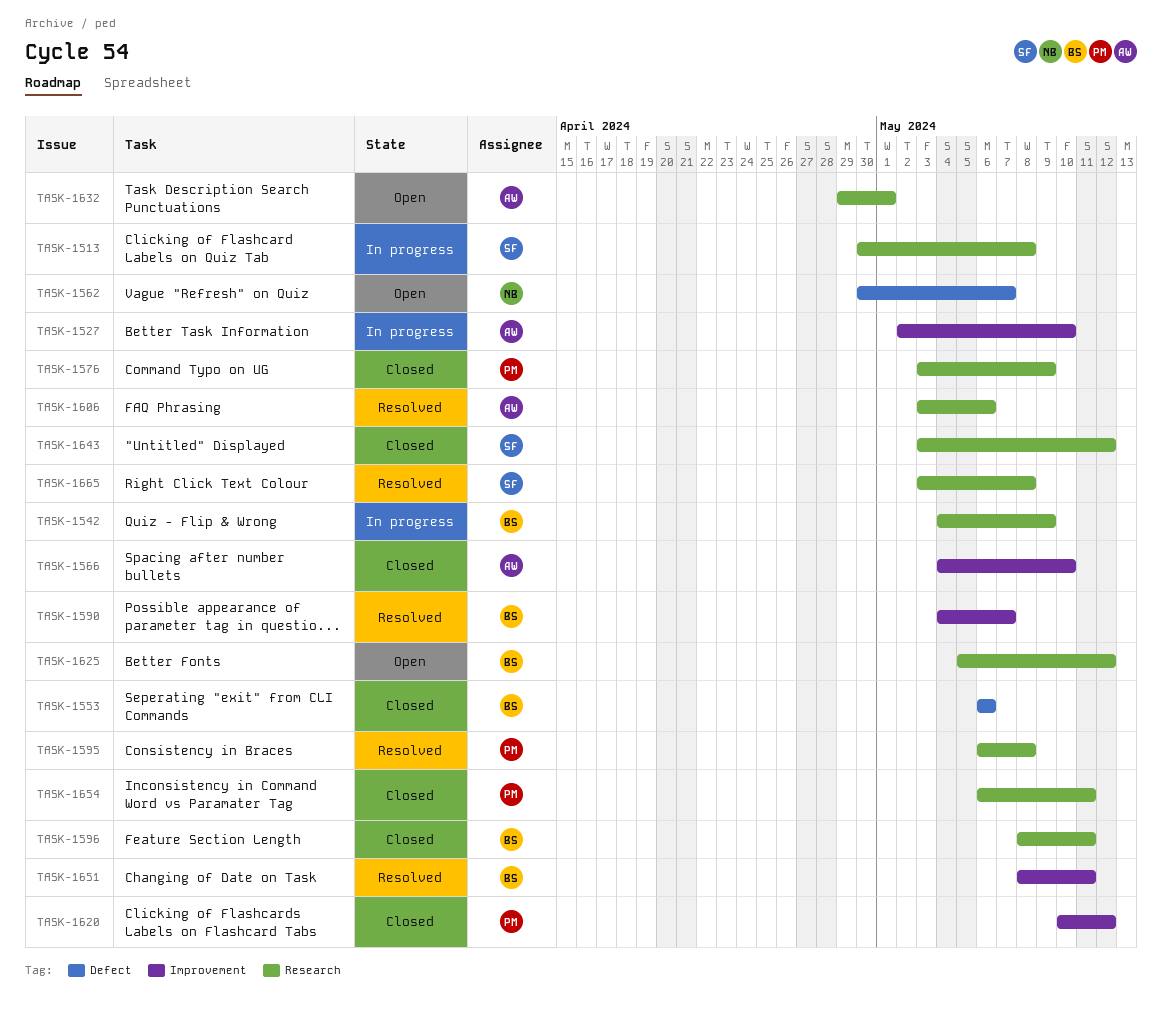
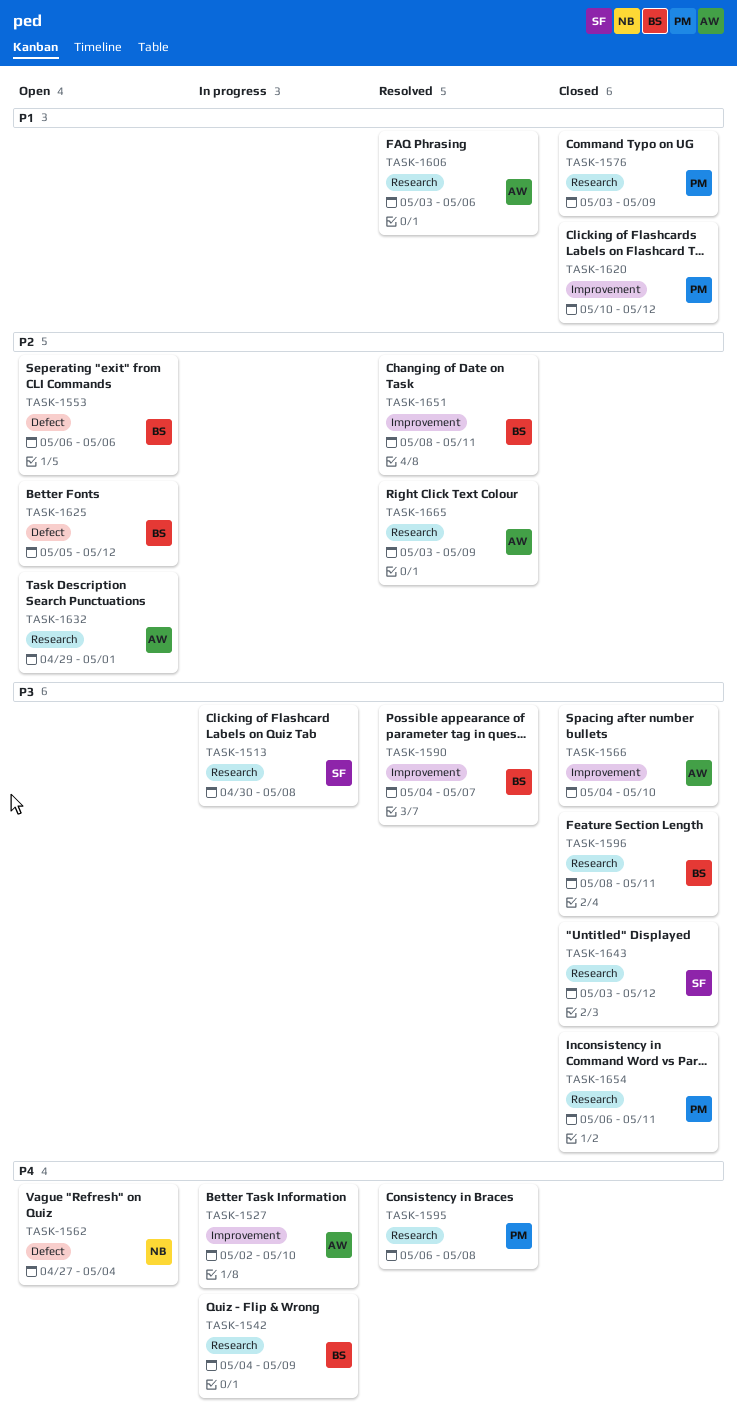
TASK-1553, status: Closed -> Open
TASK-1562, start: Apr 30 -> Apr 27
TASK-1562, due: May 7 -> May 4
TASK-1625, label: Research -> Defect
TASK-1665, owner: SF -> AW
TASK-1665, due: May 8 -> May 9

